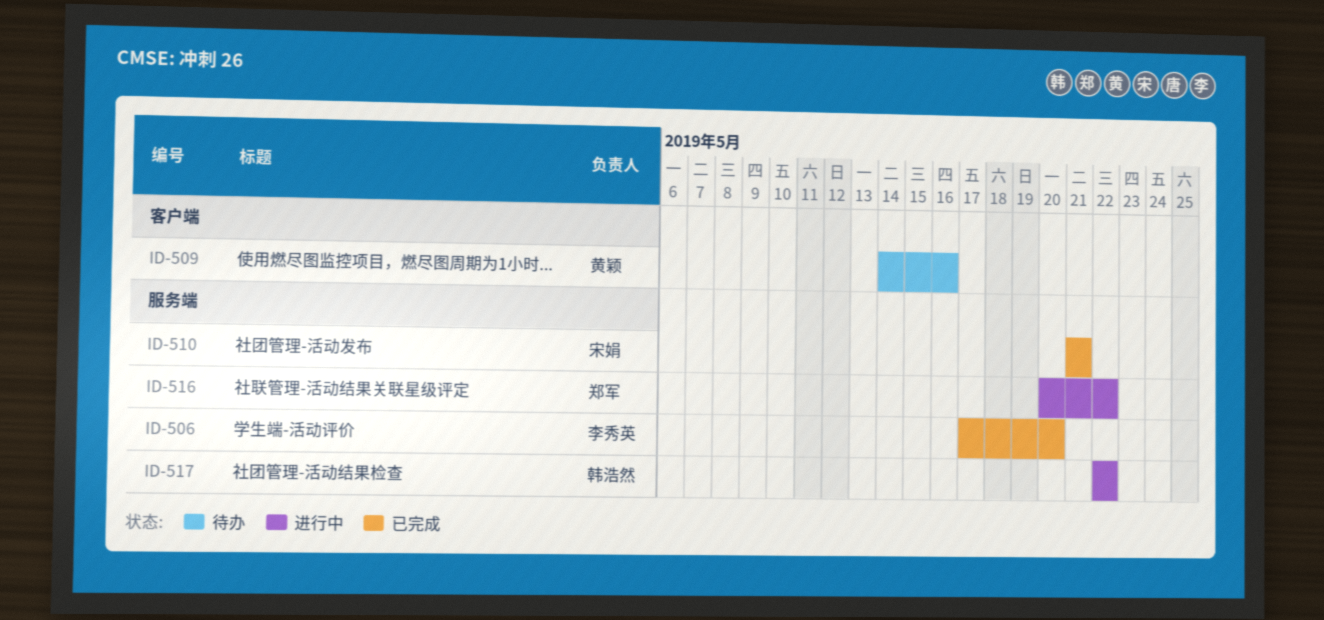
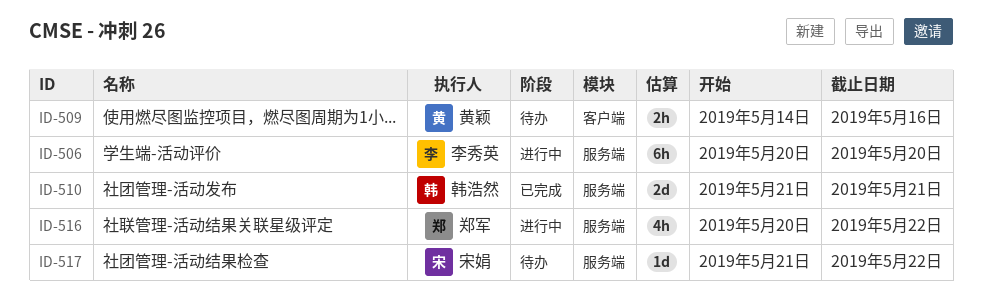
ID-506, status: 已完成 -> 进行中
ID-506, start: May 17 -> May 20
ID-510, owner: 宋娟 -> 韩浩然
ID-517, status: 进行中 -> 待办
ID-517, owner: 韩浩然 -> 宋娟
ID-517, start: May 22 -> May 21

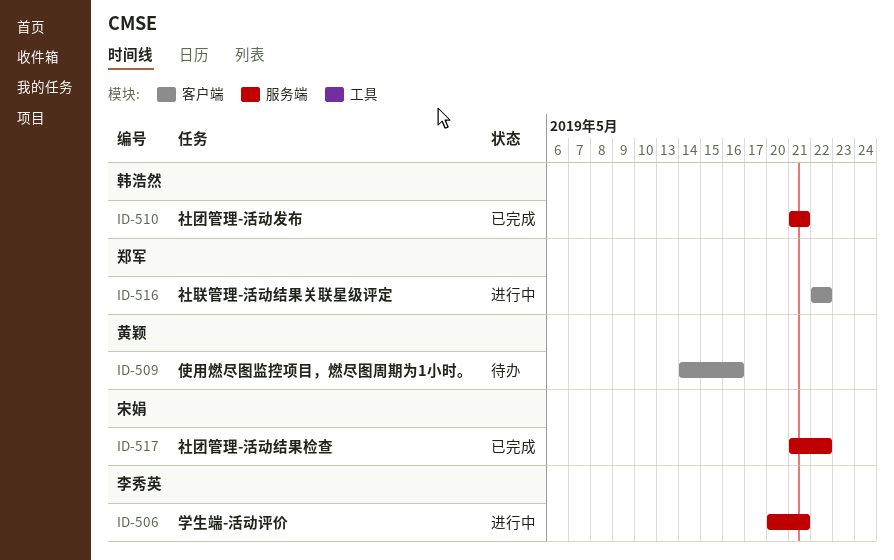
ID-506, due: May 20 -> May 21
ID-516, label: 服务端 -> 客户端
ID-516, start: May 20 -> May 22
ID-517, status: 待办 -> 已完成

